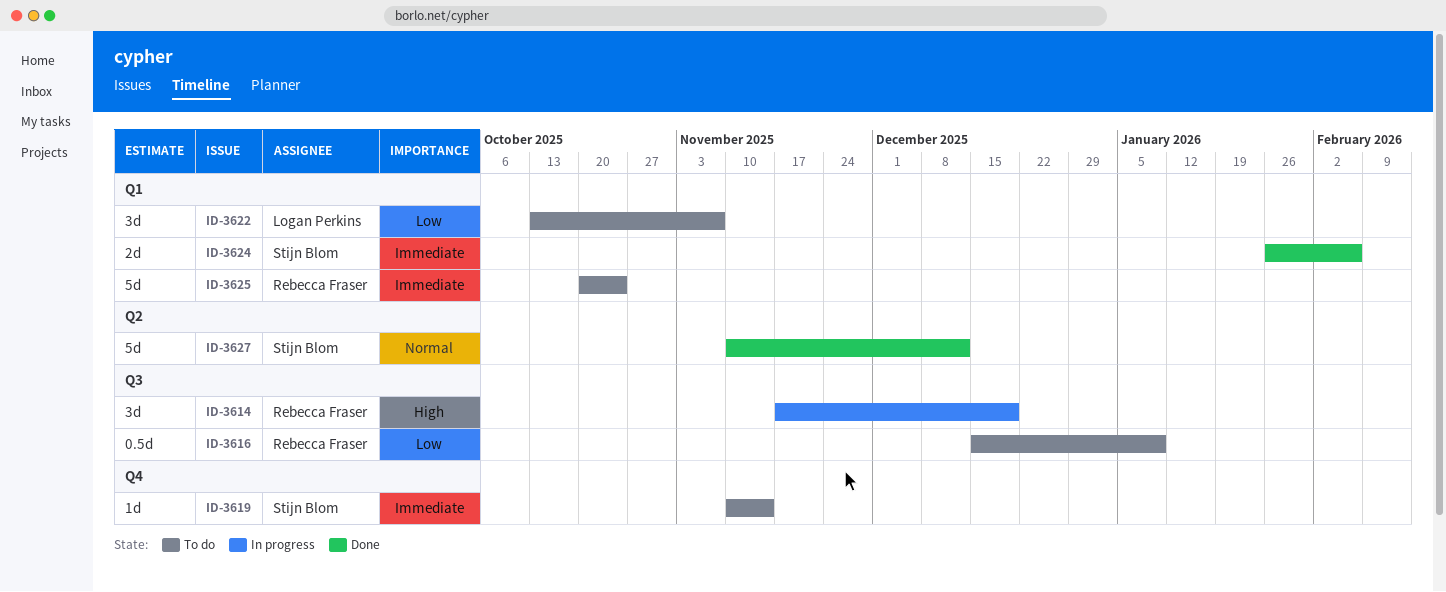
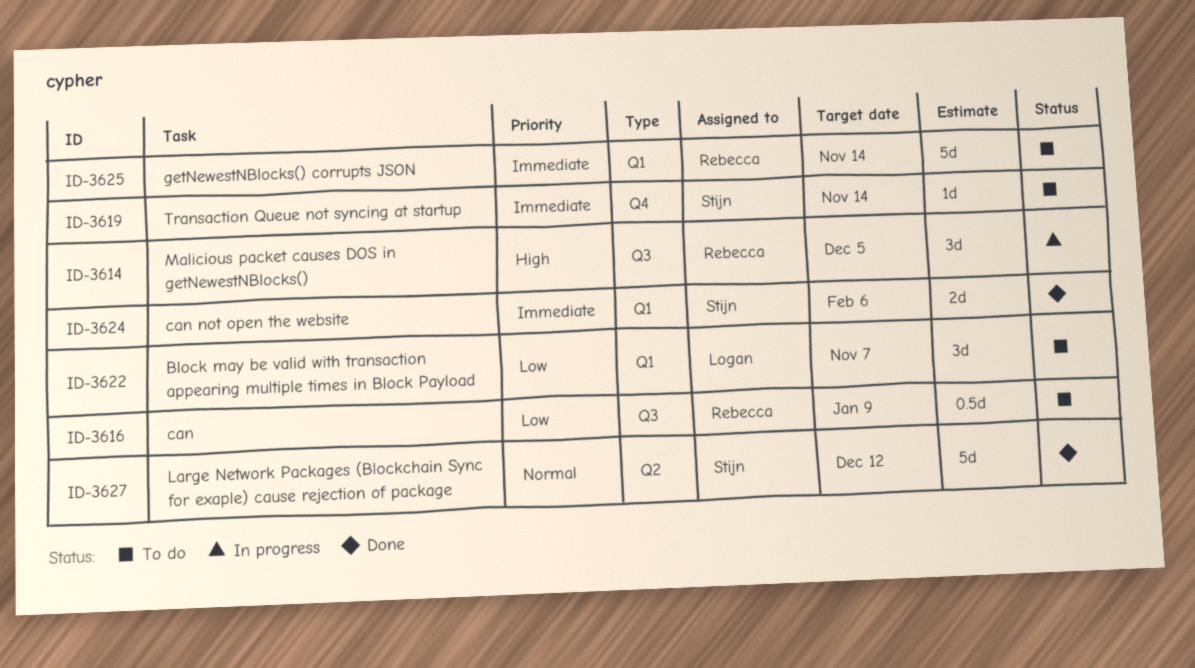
ID-3614, due: Dec 19 -> Dec 5
ID-3625, due: Oct 24 -> Nov 14

